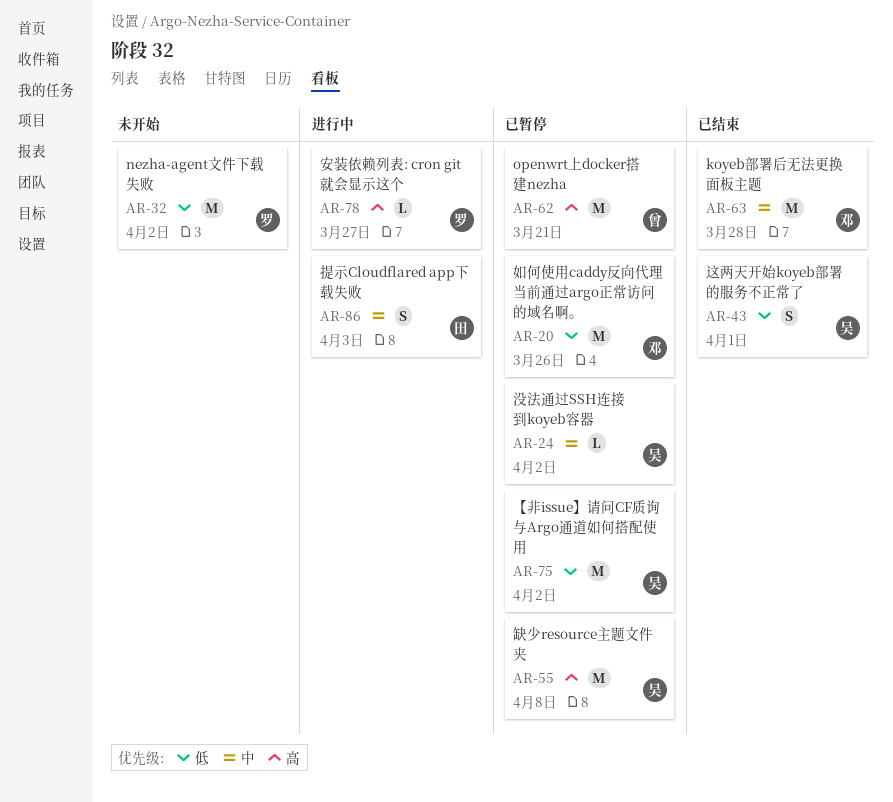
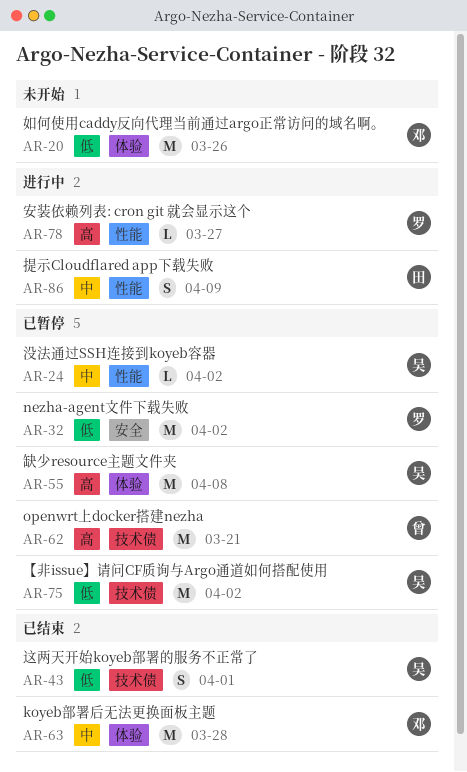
AR-20, status: 已暂停 -> 未开始
AR-32, status: 未开始 -> 已暂停
AR-86, due: Apr 3 -> Apr 9

